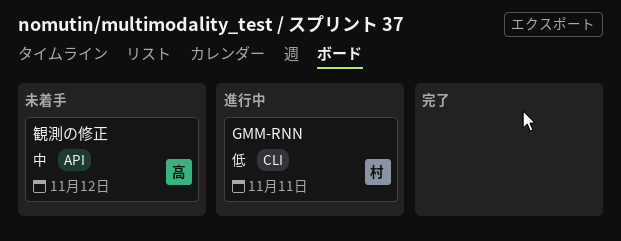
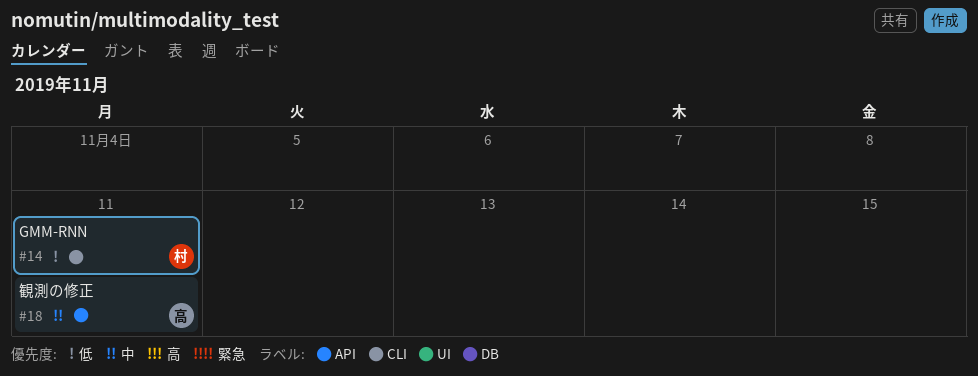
観測の修正, due: Nov 12 -> Nov 11

